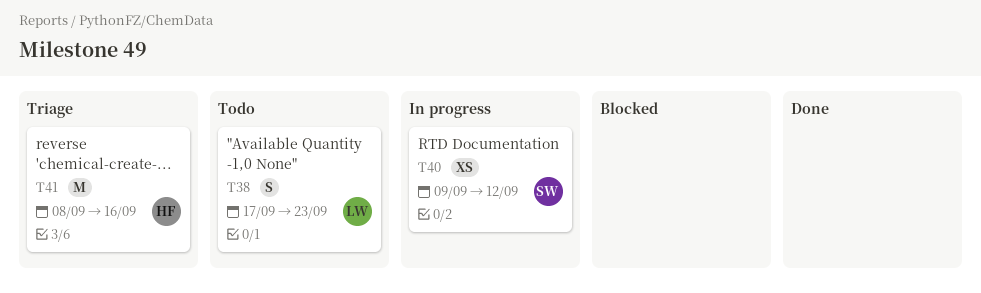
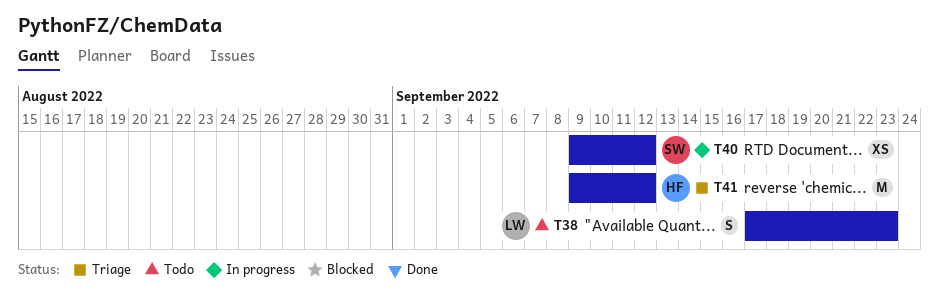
T41, start: Sep 8 -> Sep 9
T41, due: Sep 16 -> Sep 12

